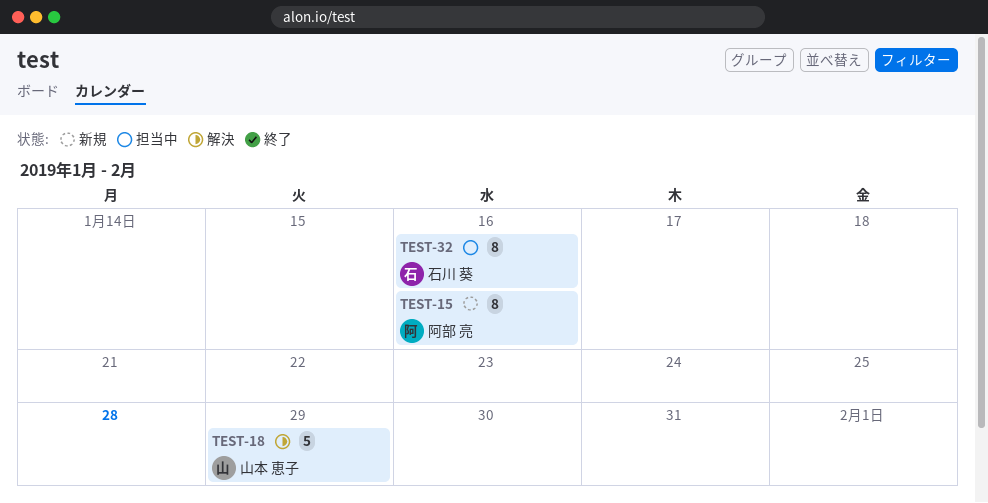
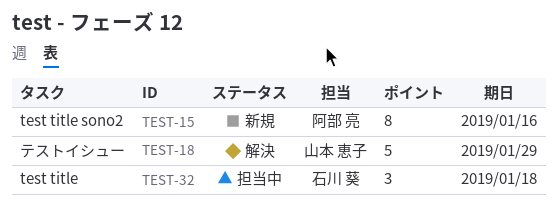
TEST-32, estimate: 8 -> 3
TEST-32, due: Jan 16 -> Jan 18

